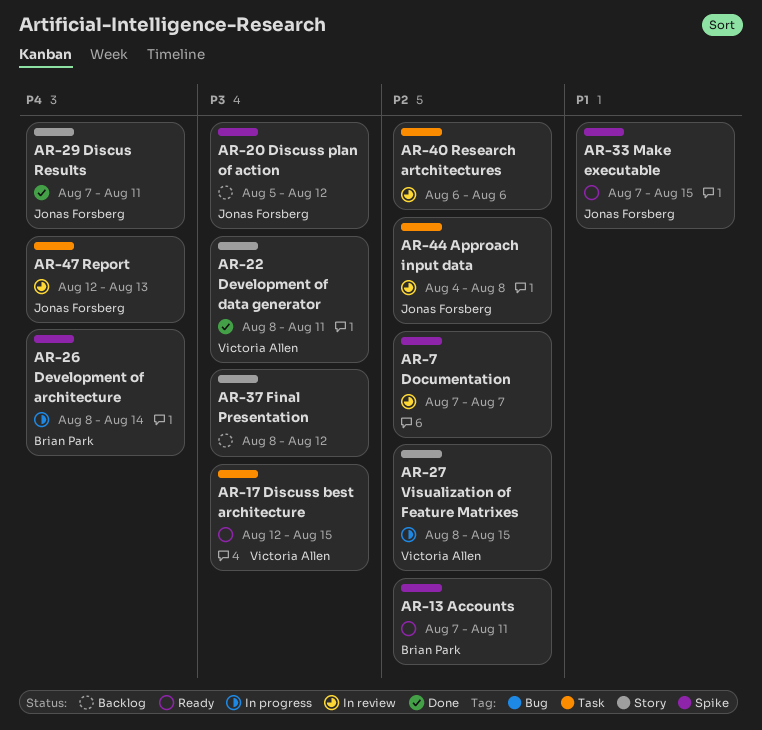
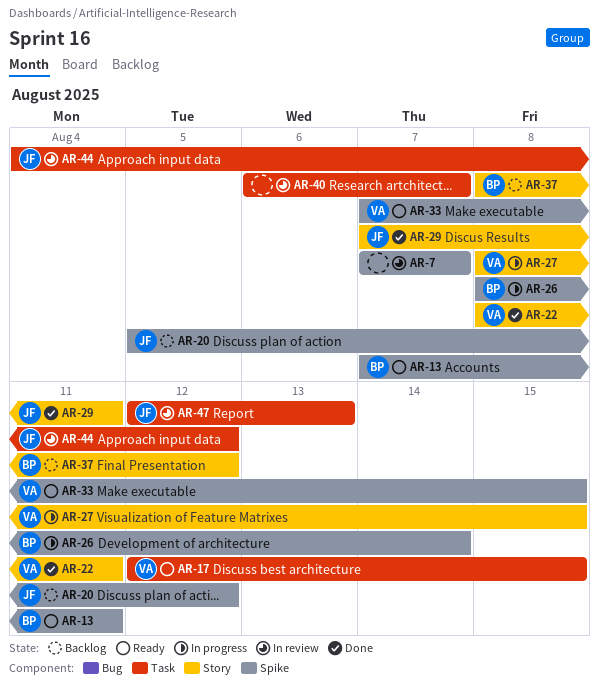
AR-33, owner: Jonas Forsberg -> Victoria Allen
AR-37, owner: none -> Brian Park
AR-40, due: Aug 6 -> Aug 7
AR-44, due: Aug 8 -> Aug 12

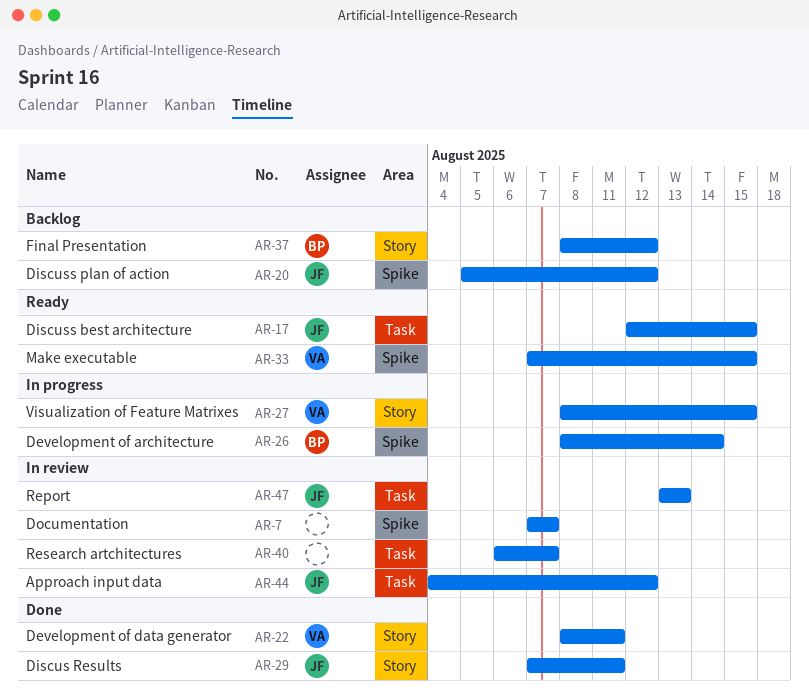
AR-13: present -> none
AR-17, owner: VA -> JF
AR-47, start: Aug 12 -> Aug 13

